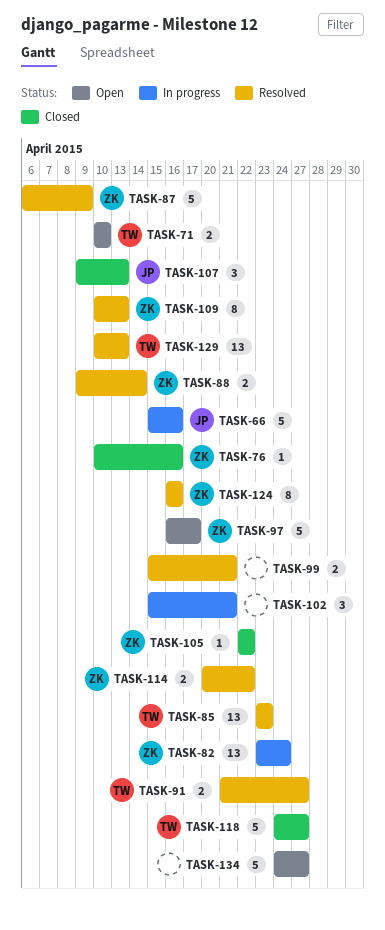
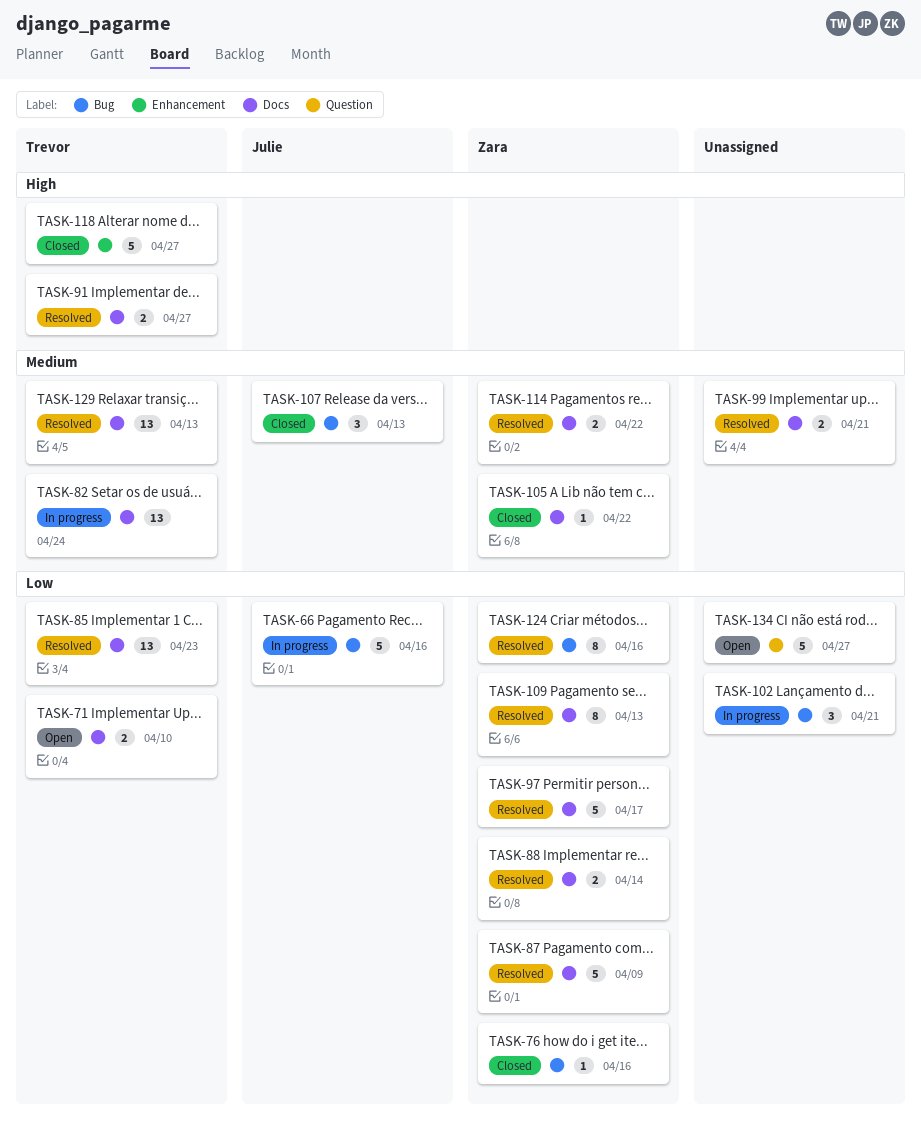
TASK-82, owner: Zara -> Trevor
TASK-97, status: Open -> Resolved

